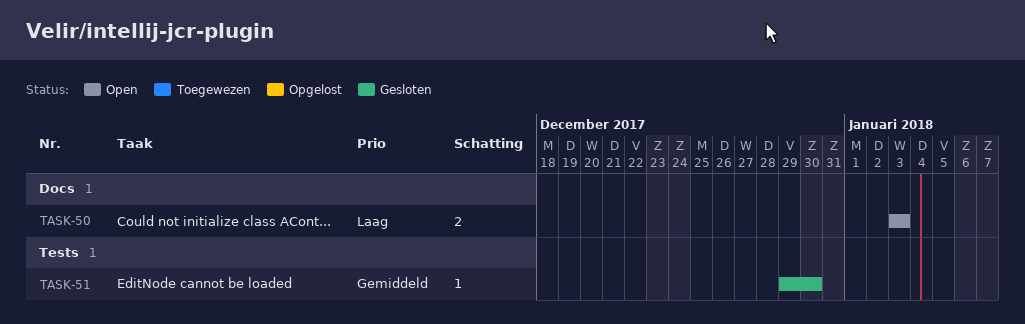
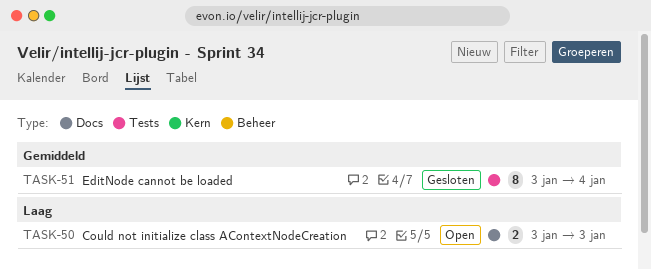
TASK-51, estimate: 1 -> 8
TASK-51, start: Dec 29 -> Jan 3
TASK-51, due: Dec 30 -> Jan 4

